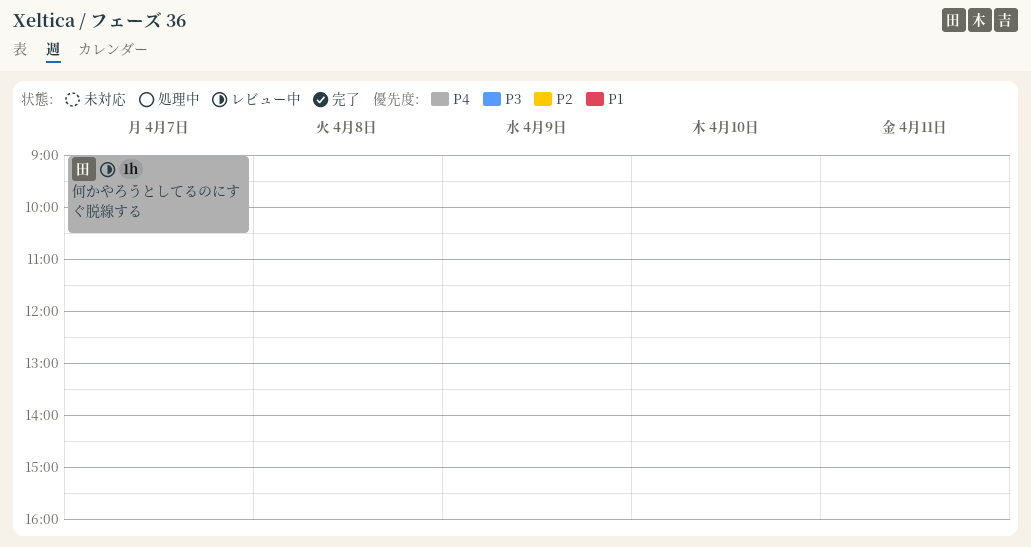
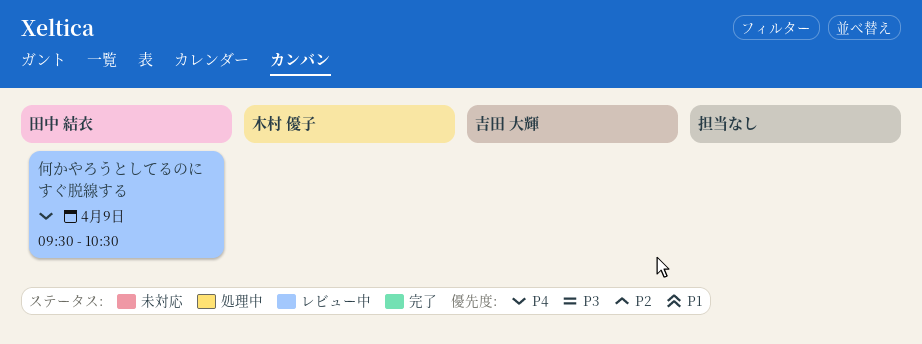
何かやろうとしてるのにすぐ脱線する, day: Apr 7 -> Apr 9
何かやろうとしてるのにすぐ脱線する, begins: 09:00 -> 09:30

